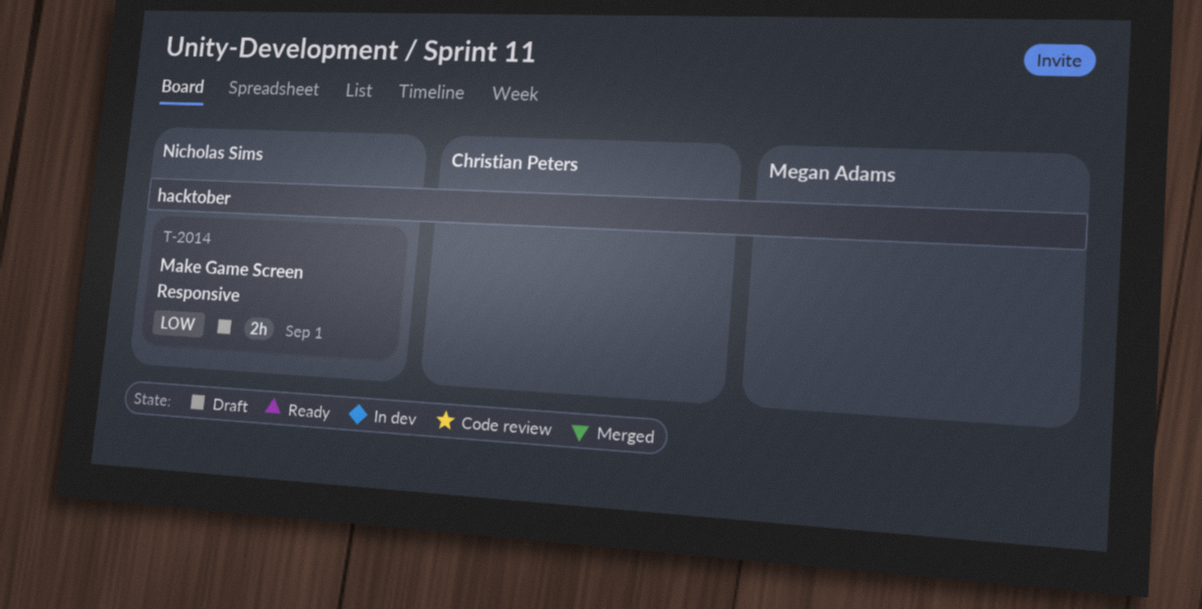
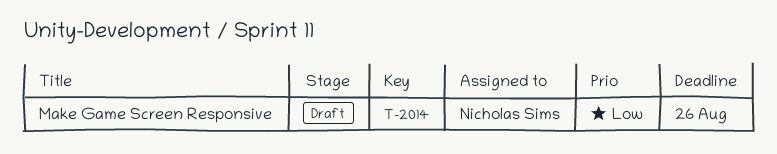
T-2014, due: Sep 1 -> Aug 26

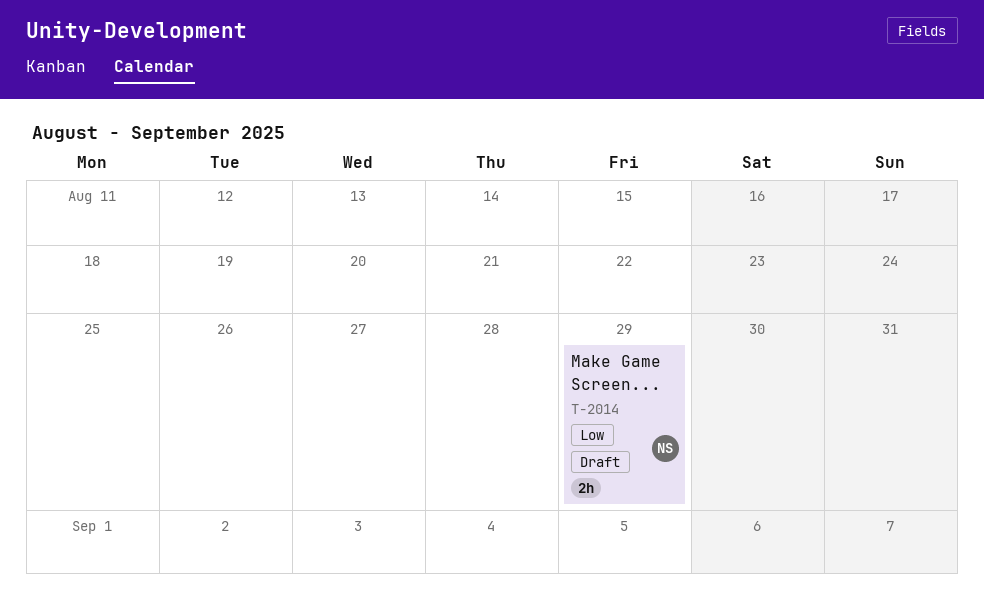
T-2014, due: Aug 26 -> Aug 29

